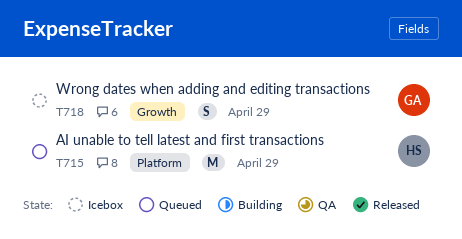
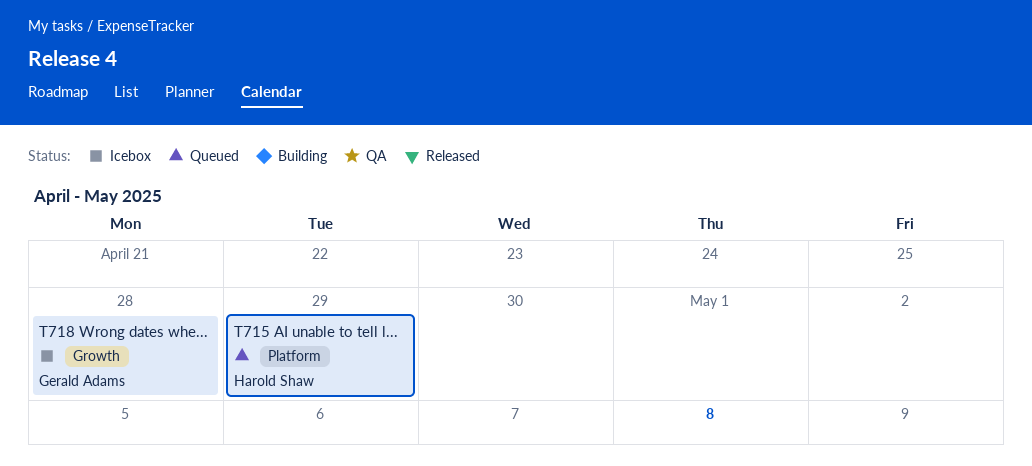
T718, due: Apr 29 -> Apr 28

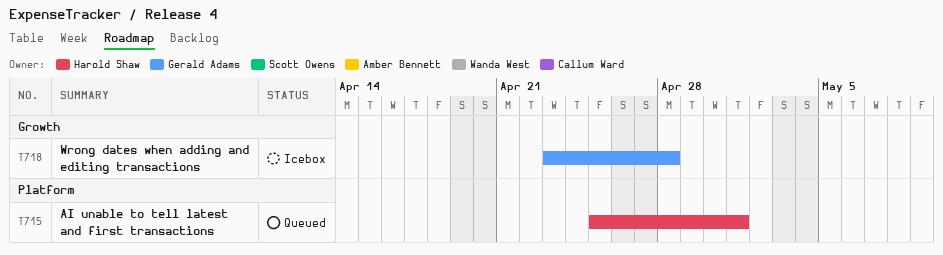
T715, due: Apr 29 -> May 1

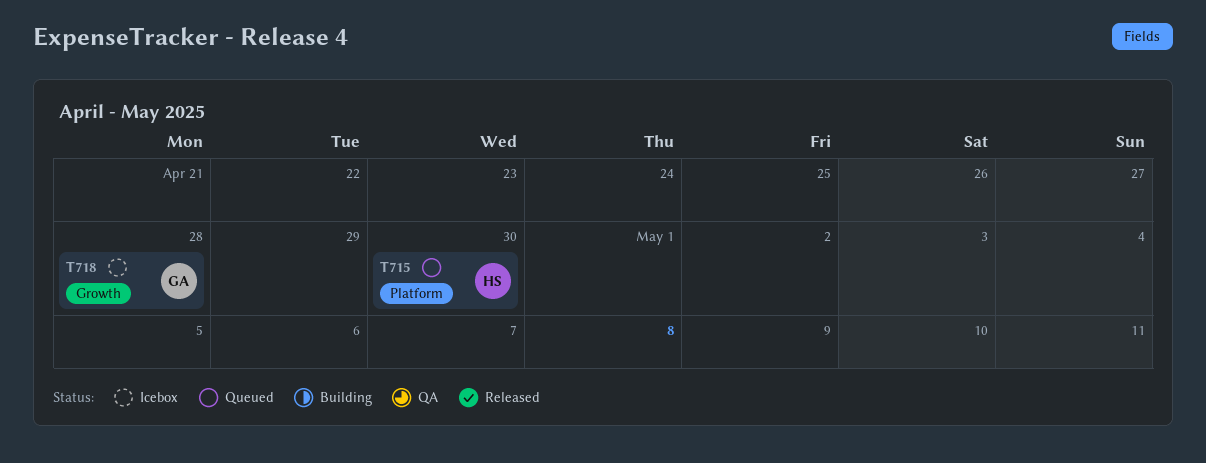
T715, due: May 1 -> Apr 30

